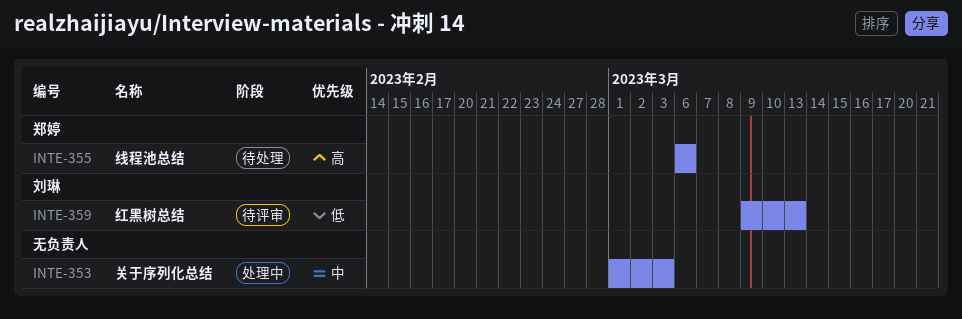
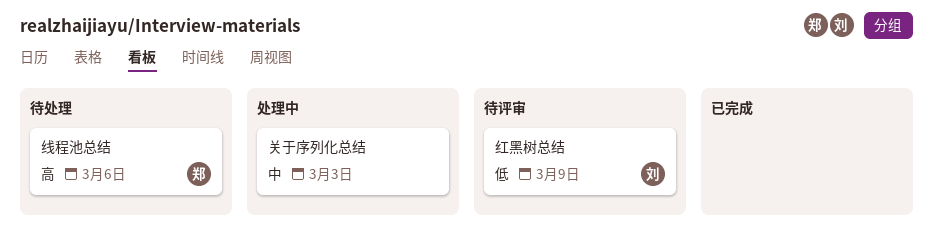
红黑树总结, due: Mar 13 -> Mar 9

